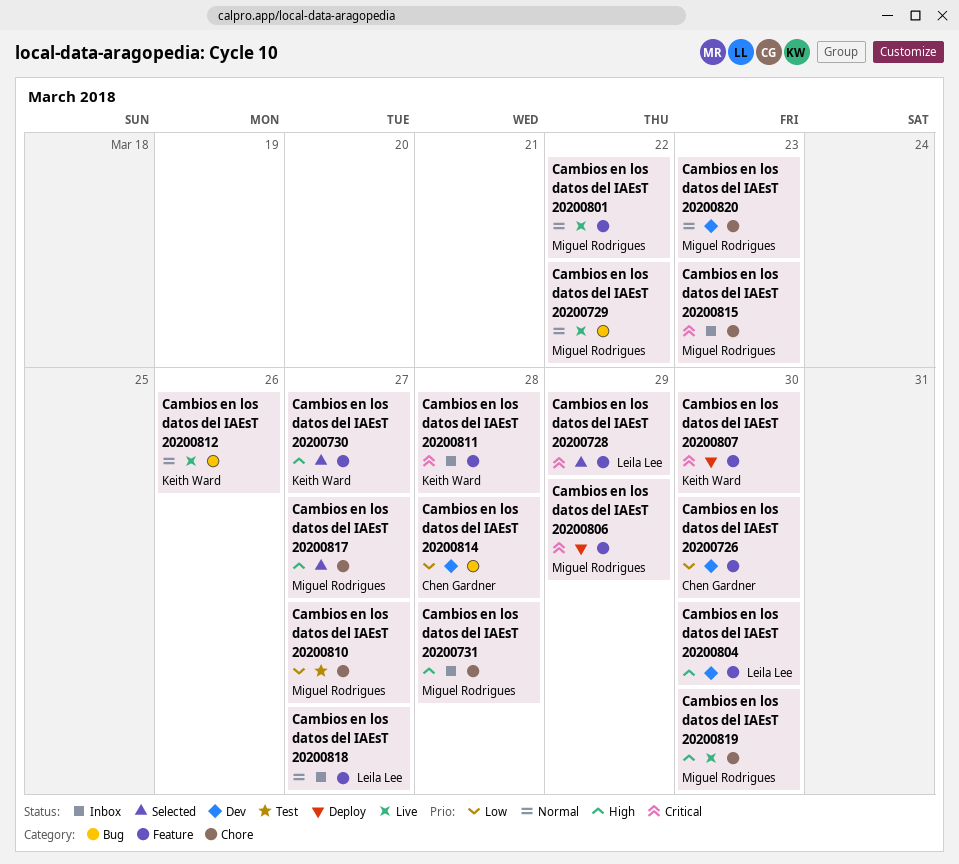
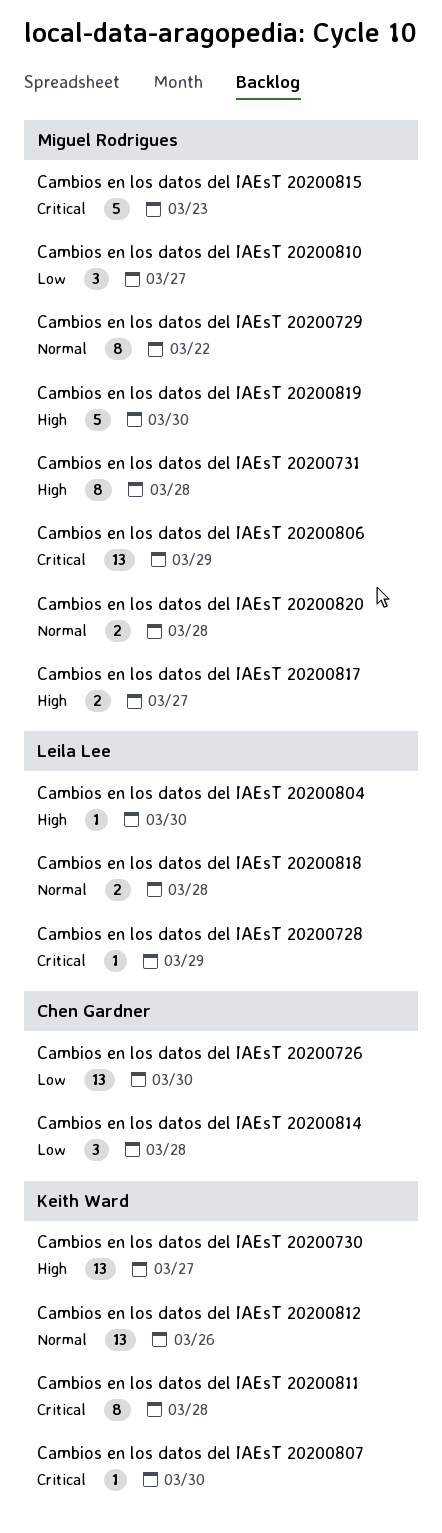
Cambios en los datos del IAEsT 20200801: present -> none
Cambios en los datos del IAEsT 20200818, due: Mar 27 -> Mar 28
Cambios en los datos del IAEsT 20200820, due: Mar 23 -> Mar 28

